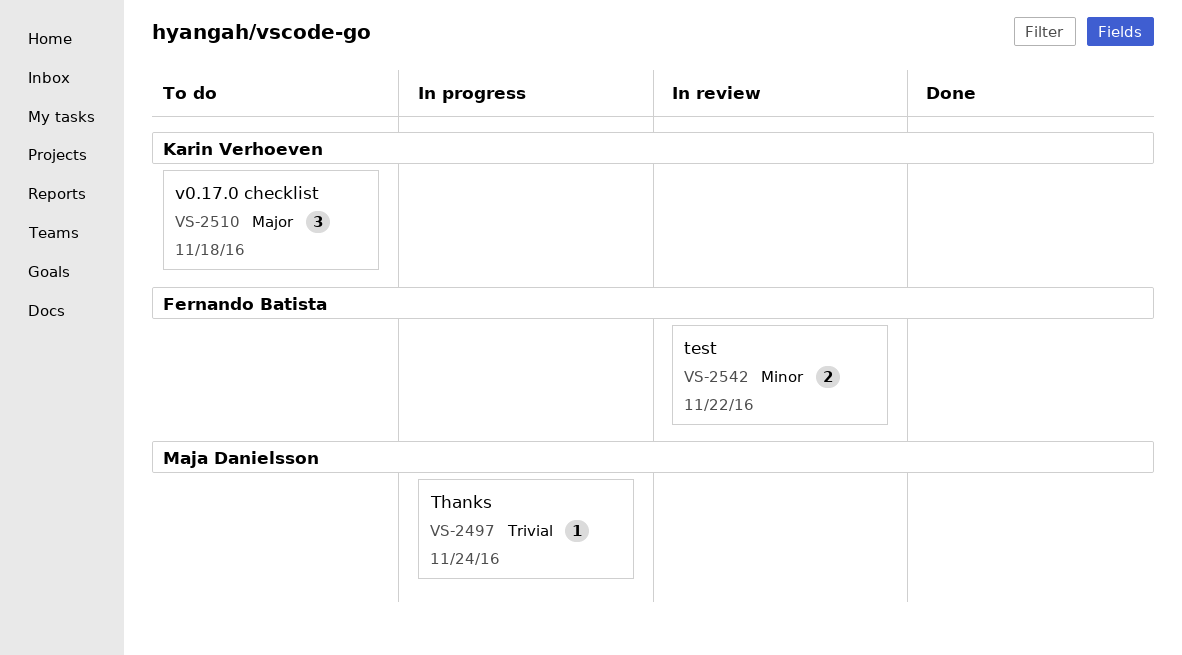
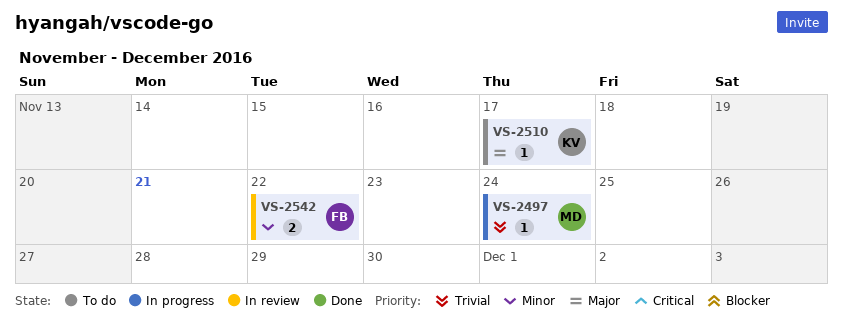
VS-2510, estimate: 3 -> 1
VS-2510, due: Nov 18 -> Nov 17

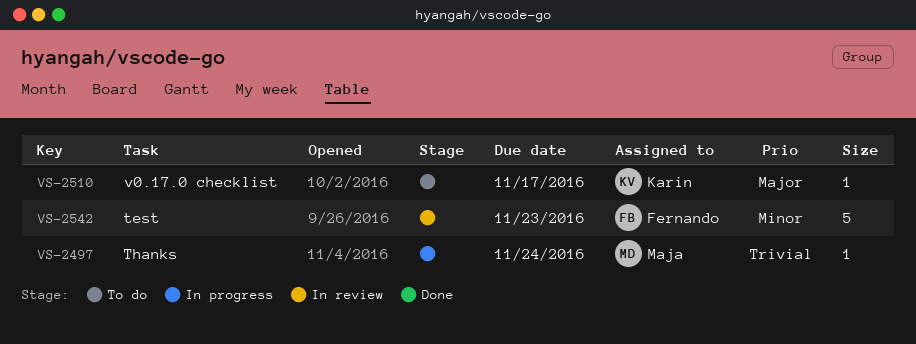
VS-2542, estimate: 2 -> 5
VS-2542, due: Nov 22 -> Nov 23

